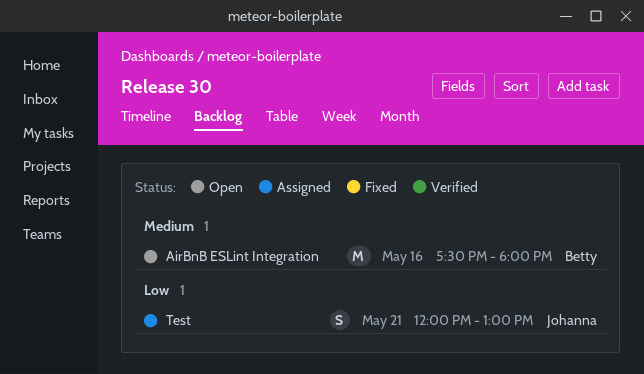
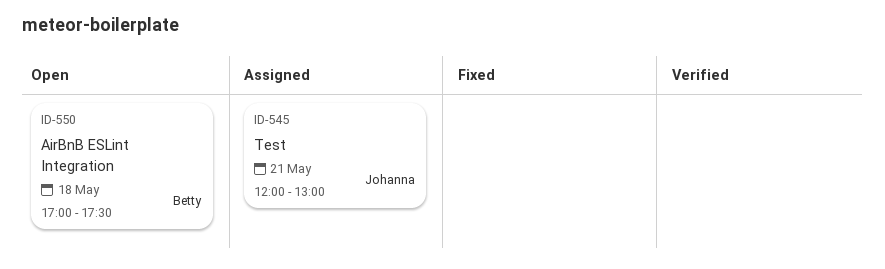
AirBnB ESLint Integration, day: May 16 -> May 18
AirBnB ESLint Integration, begins: 17:30 -> 17:00
AirBnB ESLint Integration, ends: 18:00 -> 17:30

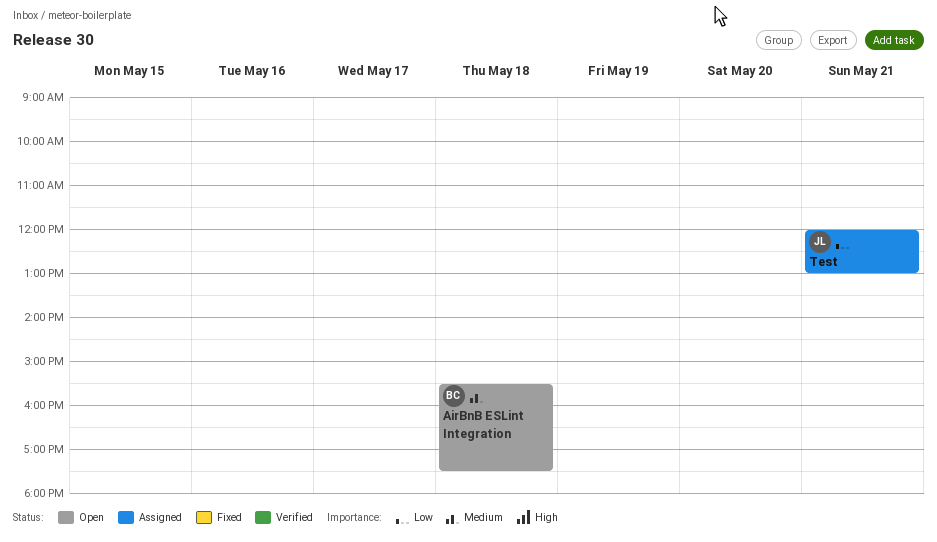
AirBnB ESLint Integration, begins: 17:00 -> 15:30

